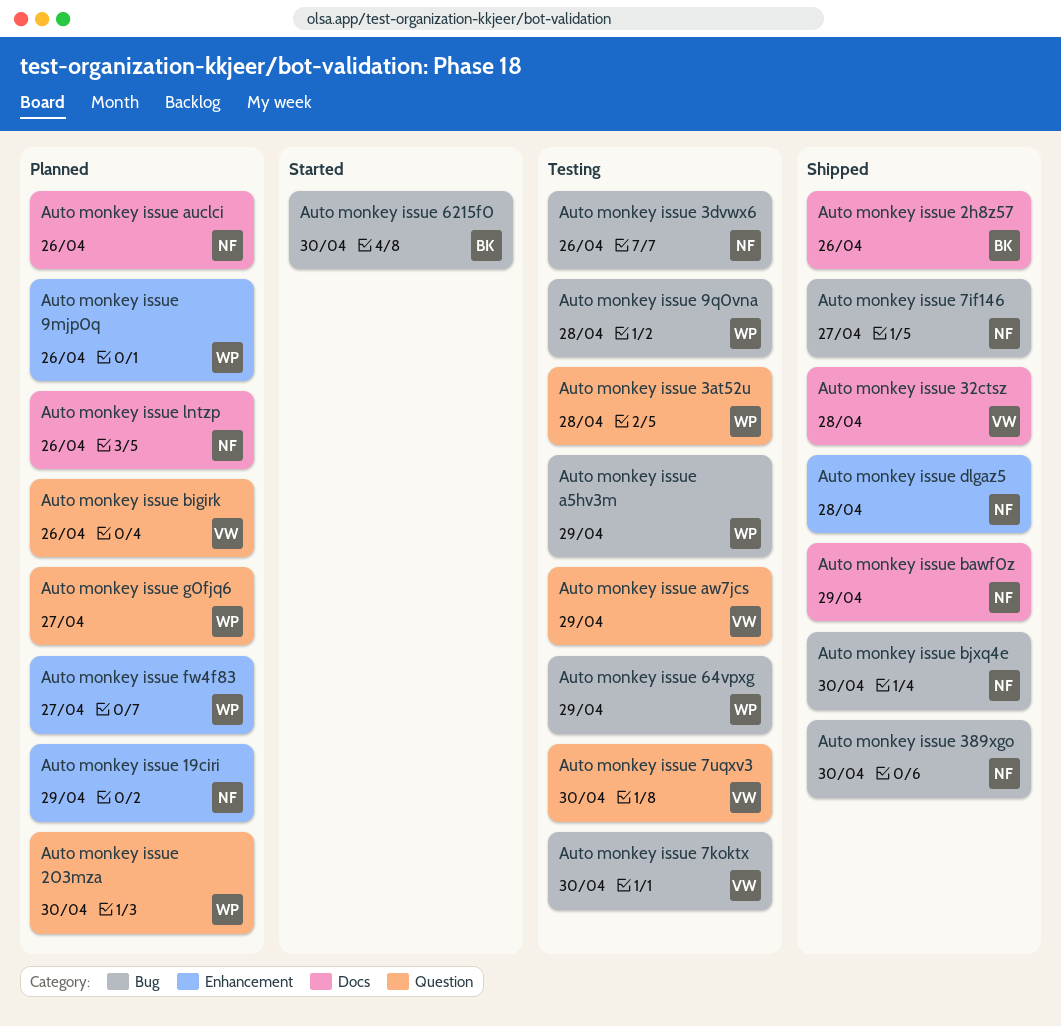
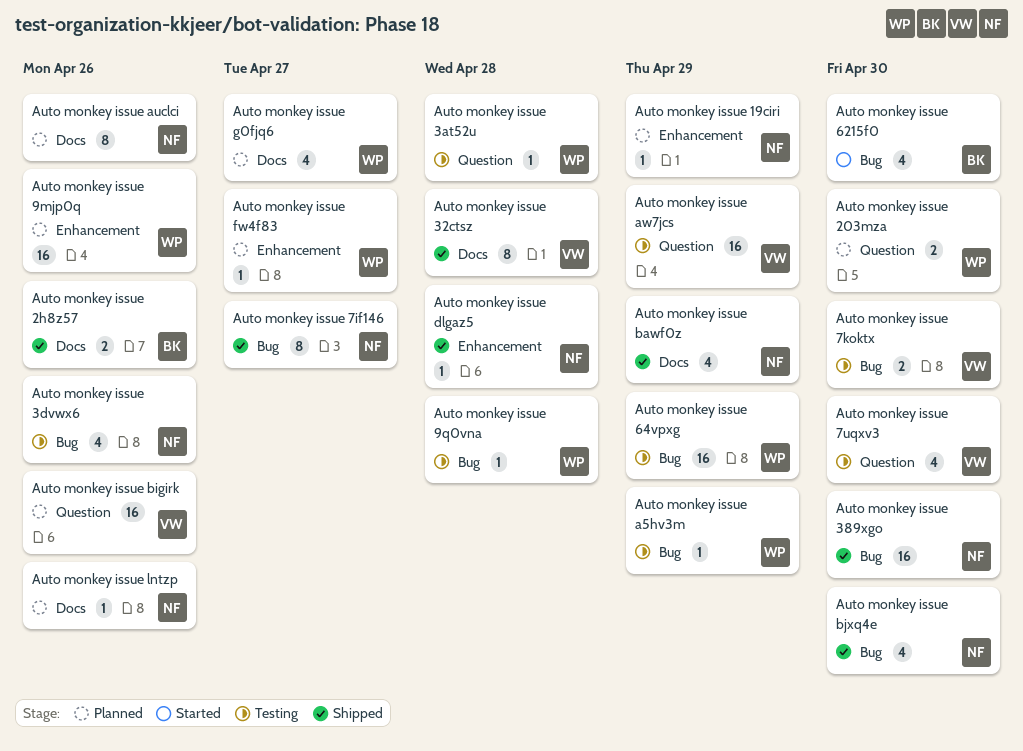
Auto monkey issue g0fjq6, label: Question -> Docs

